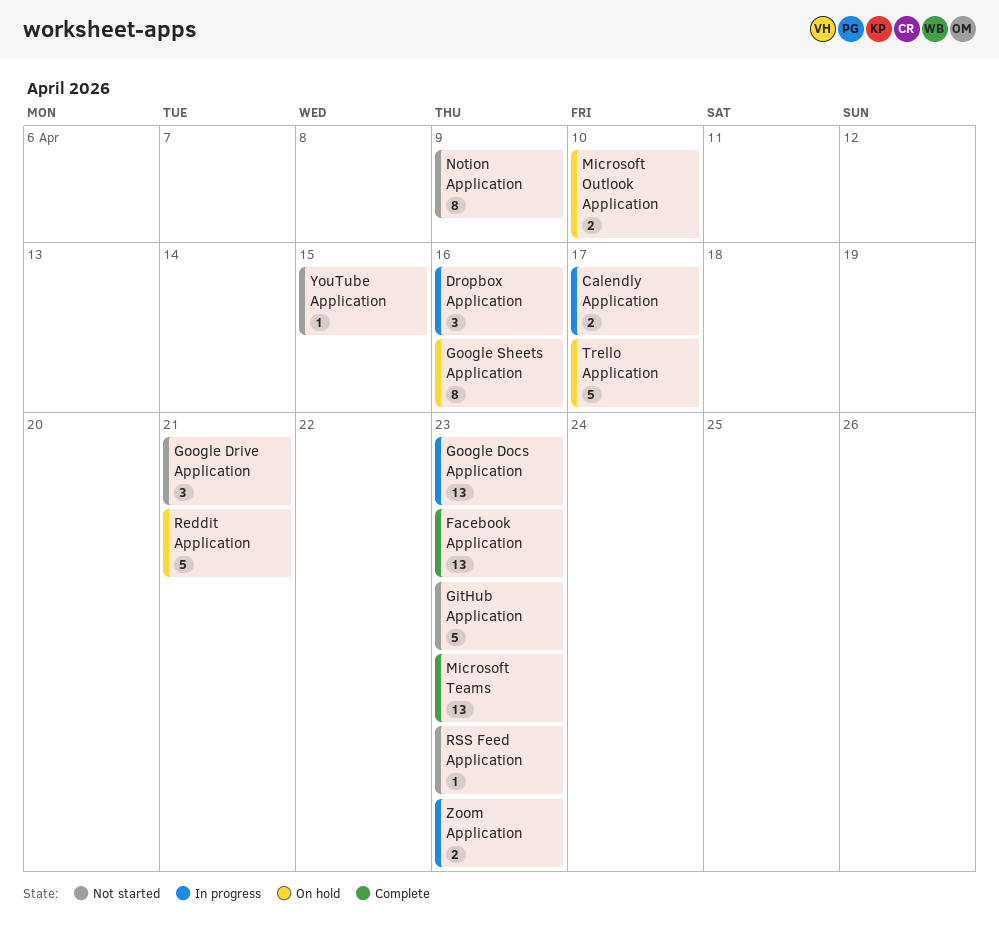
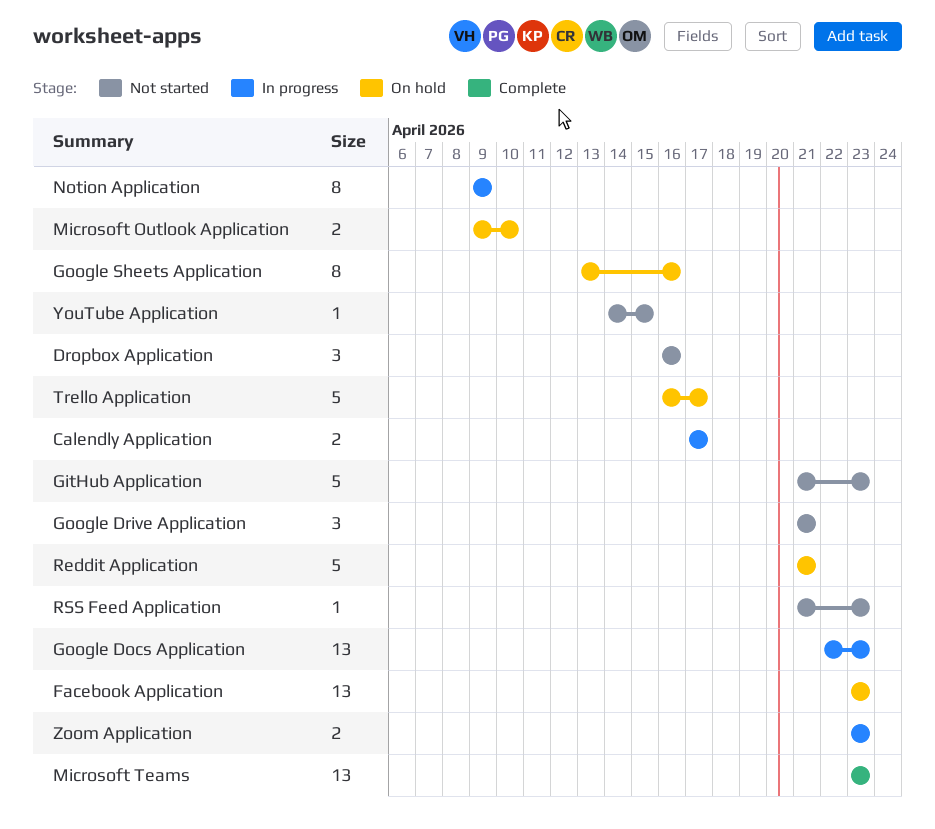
Dropbox Application, status: In progress -> Not started
Facebook Application, status: Complete -> On hold
Notion Application, status: Not started -> In progress

